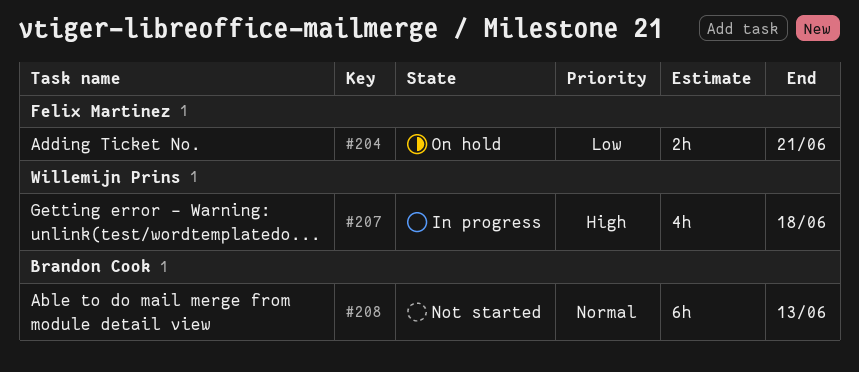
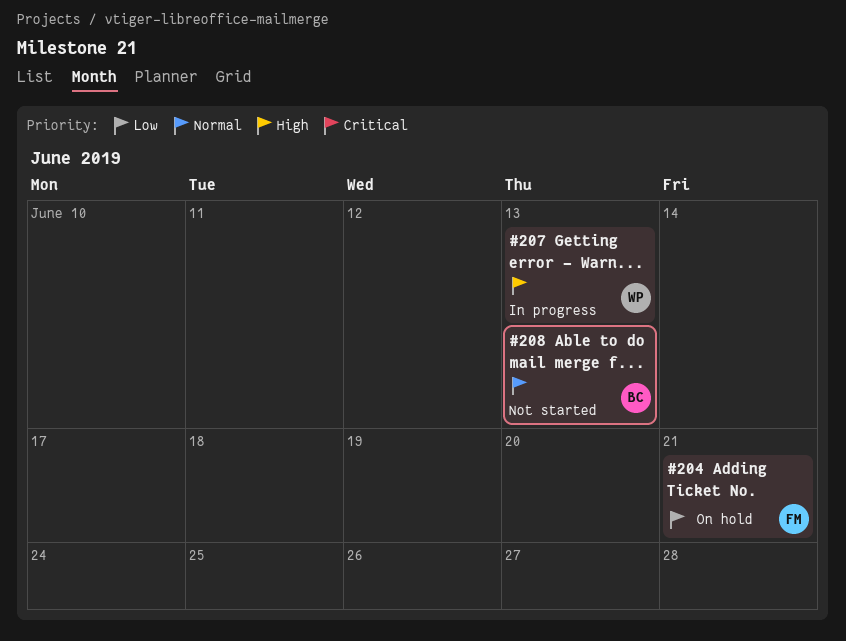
#207, due: Jun 18 -> Jun 13

